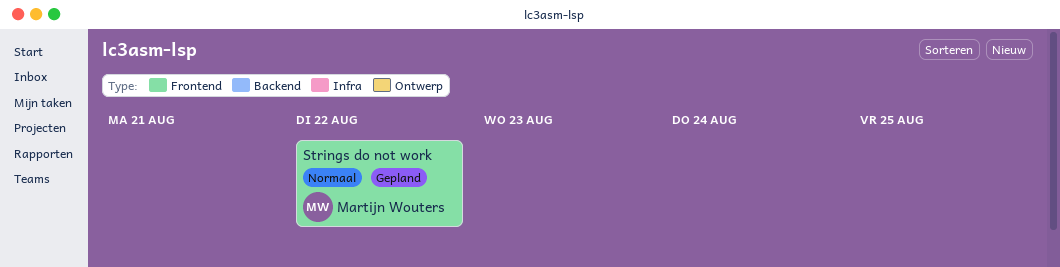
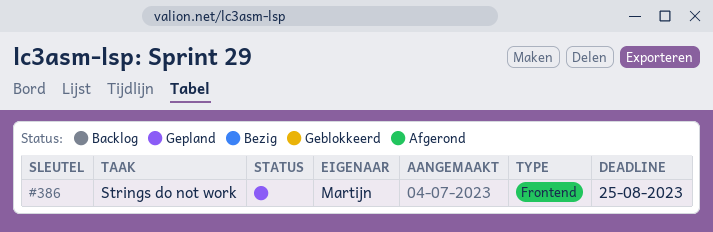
Strings do not work, due: Aug 22 -> Aug 25

